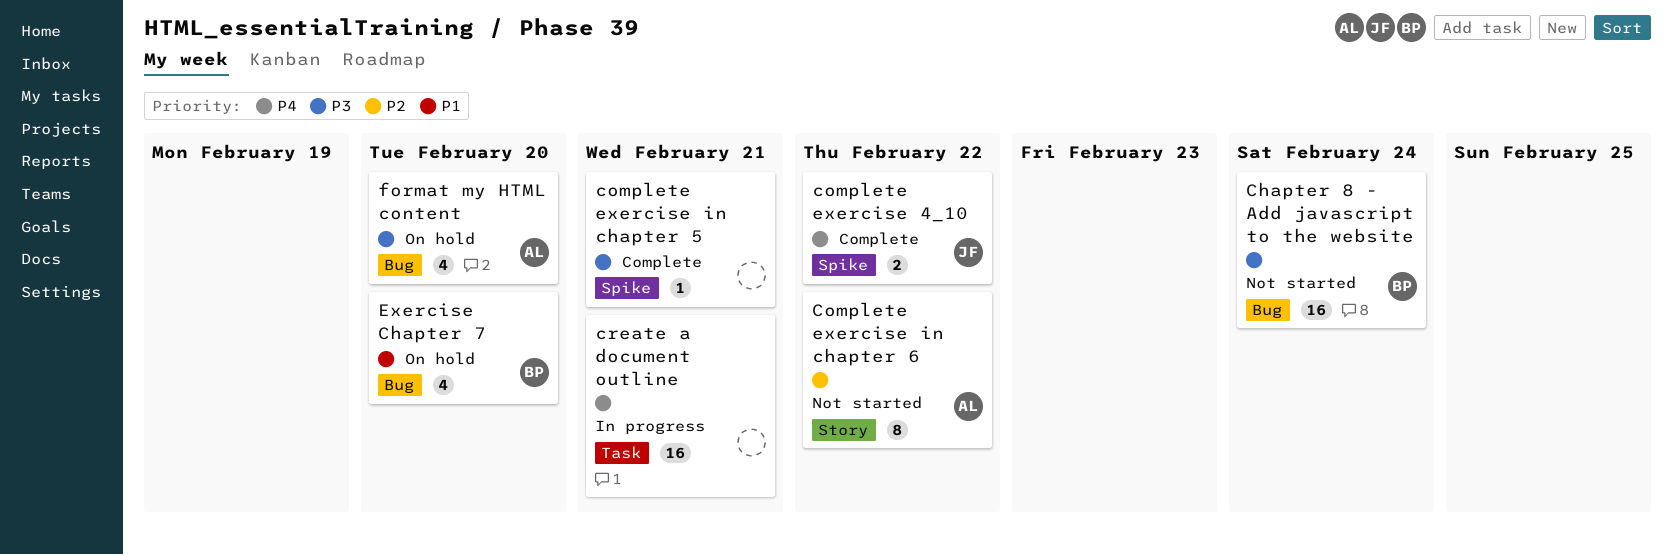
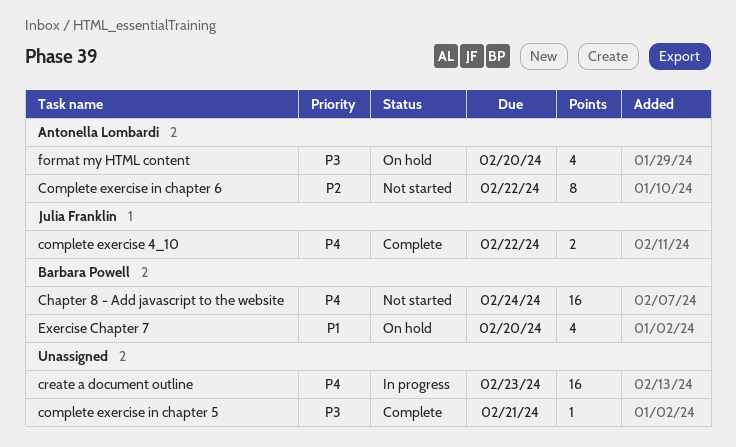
Chapter 8 - Add javascript to the website, priority: P3 -> P4
create a document outline, due: Feb 21 -> Feb 23

